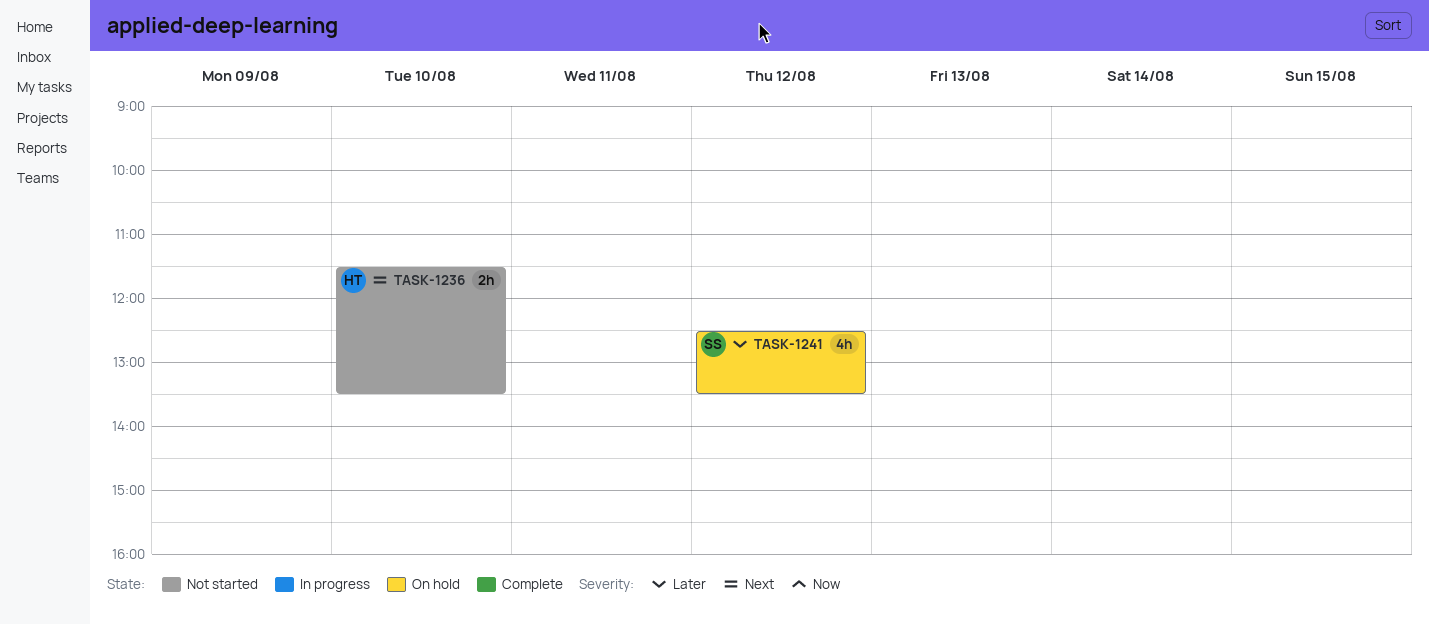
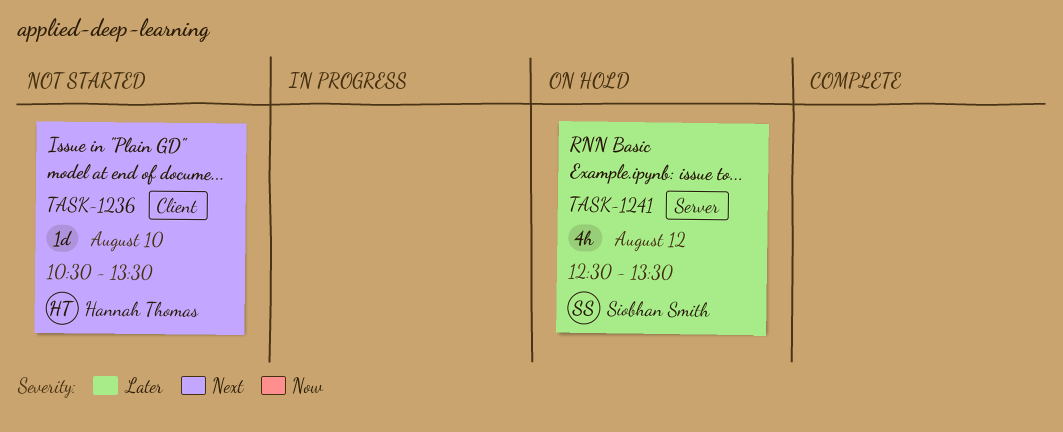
TASK-1236, estimate: 2h -> 1d
TASK-1236, begins: 11:30 -> 10:30

